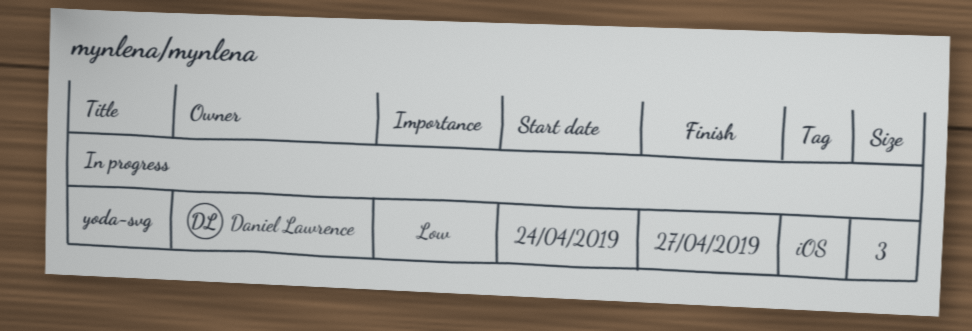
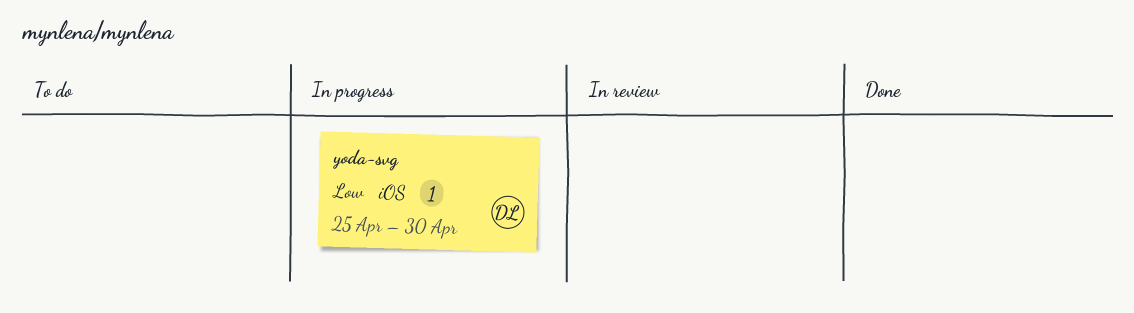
yoda-svg, estimate: 3 -> 1
yoda-svg, start: Apr 24 -> Apr 25
yoda-svg, due: Apr 27 -> Apr 30

